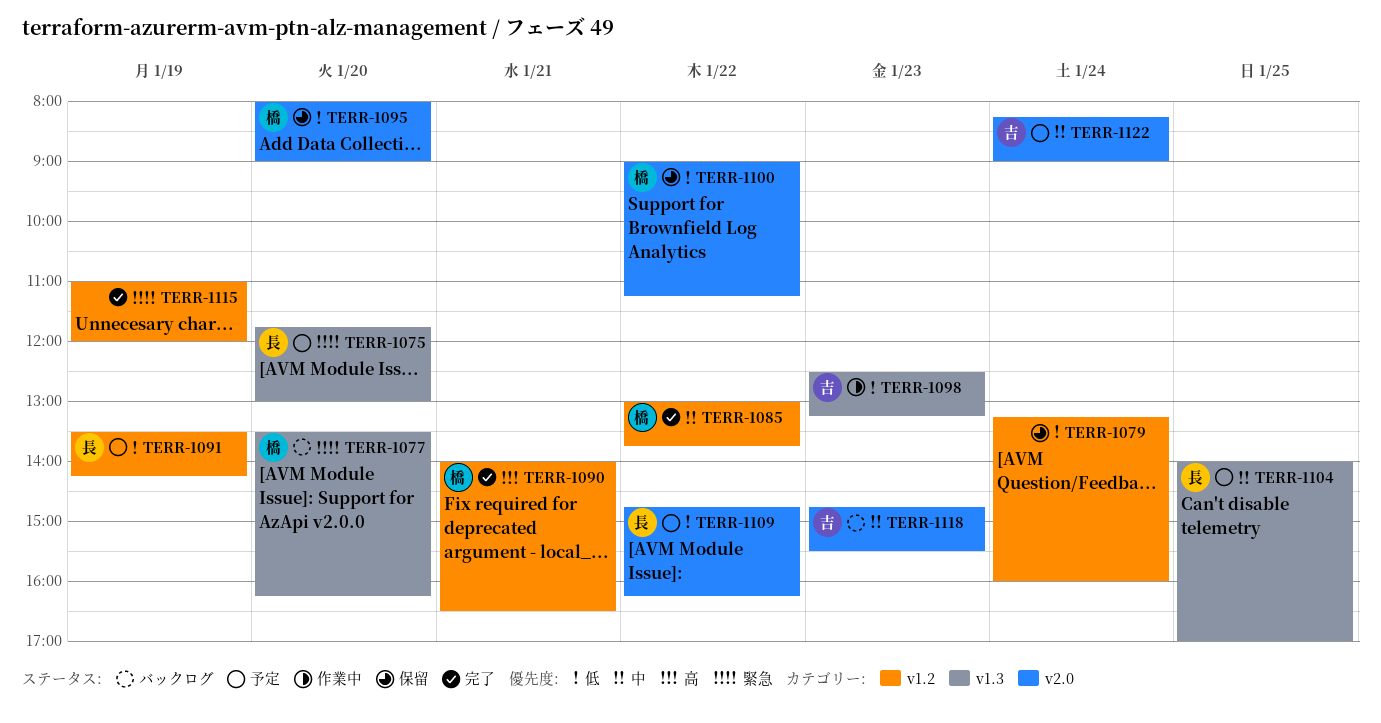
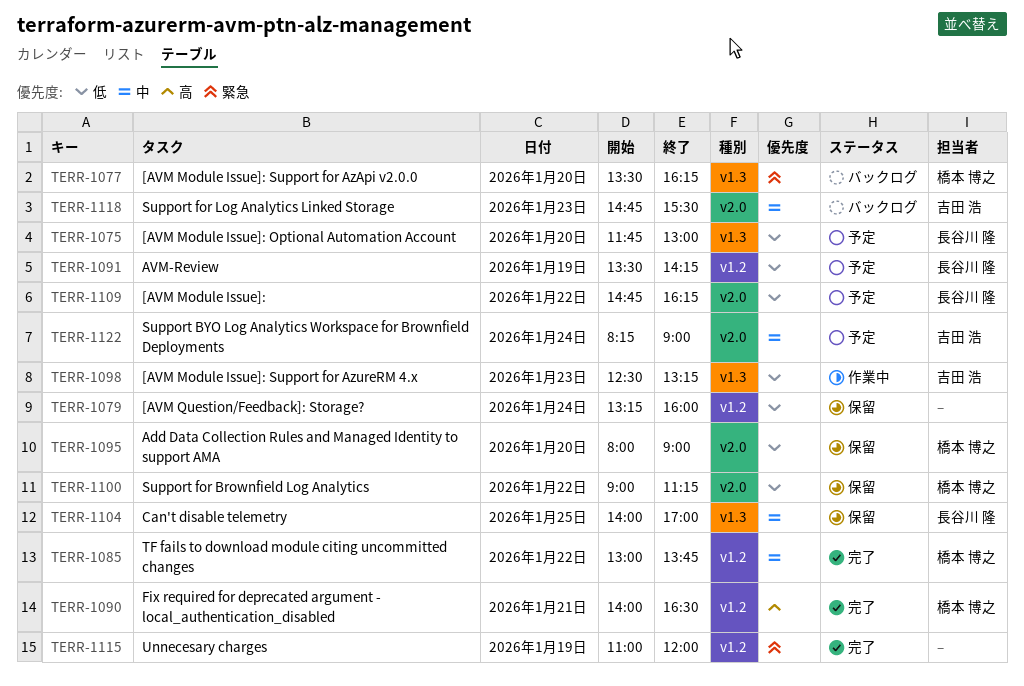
TERR-1075, priority: 緊急 -> 低
TERR-1104, status: 予定 -> 保留

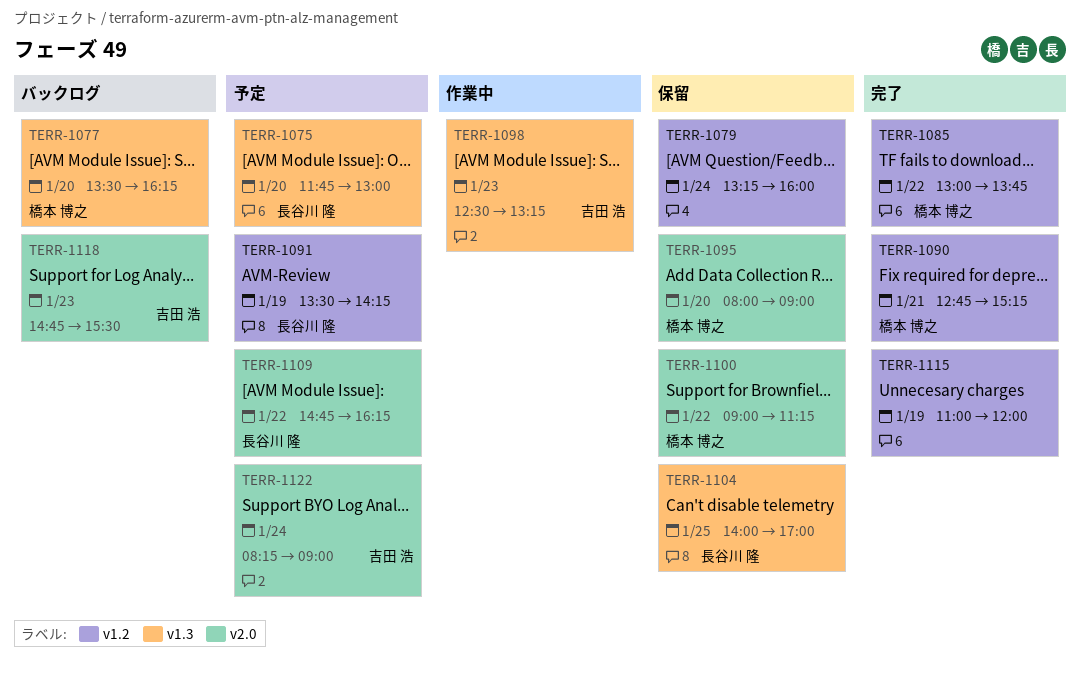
TERR-1090, begins: 14:00 -> 12:45
TERR-1090, ends: 16:30 -> 15:15

